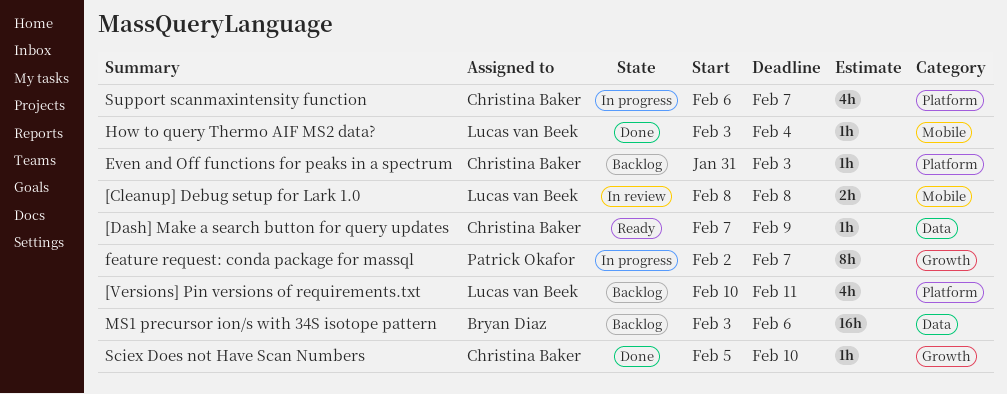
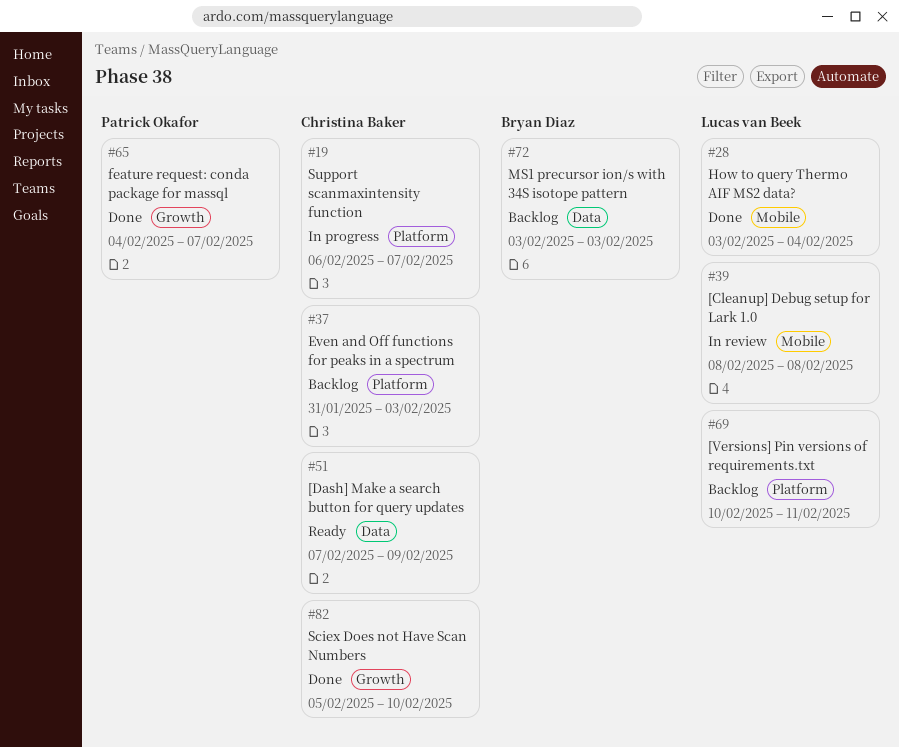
feature request: conda package for massql, status: In progress -> Done
feature request: conda package for massql, start: Feb 2 -> Feb 4
MS1 precursor ion/s with 34S isotope pattern, due: Feb 6 -> Feb 3

